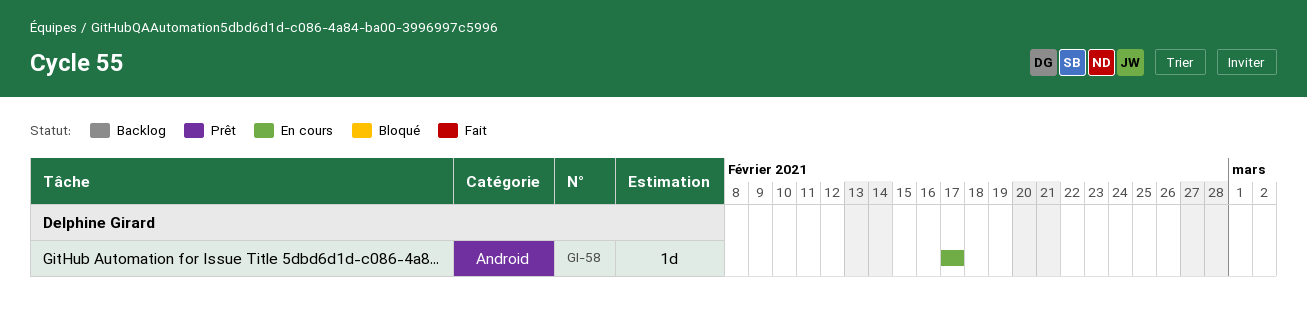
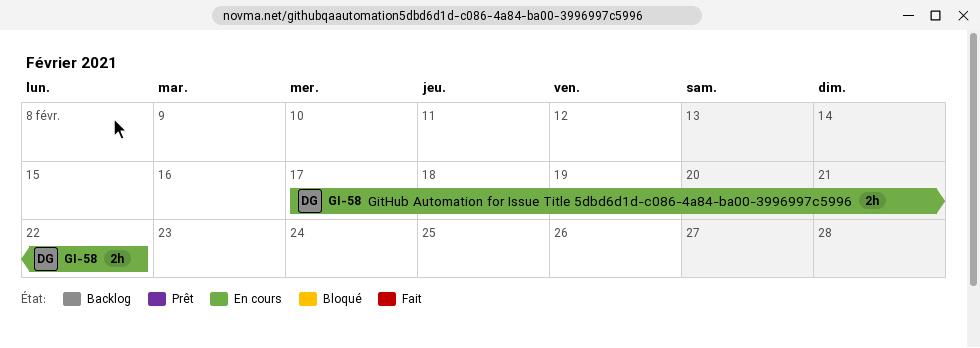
GI-58, estimate: 1d -> 2h
GI-58, due: Feb 17 -> Feb 22

